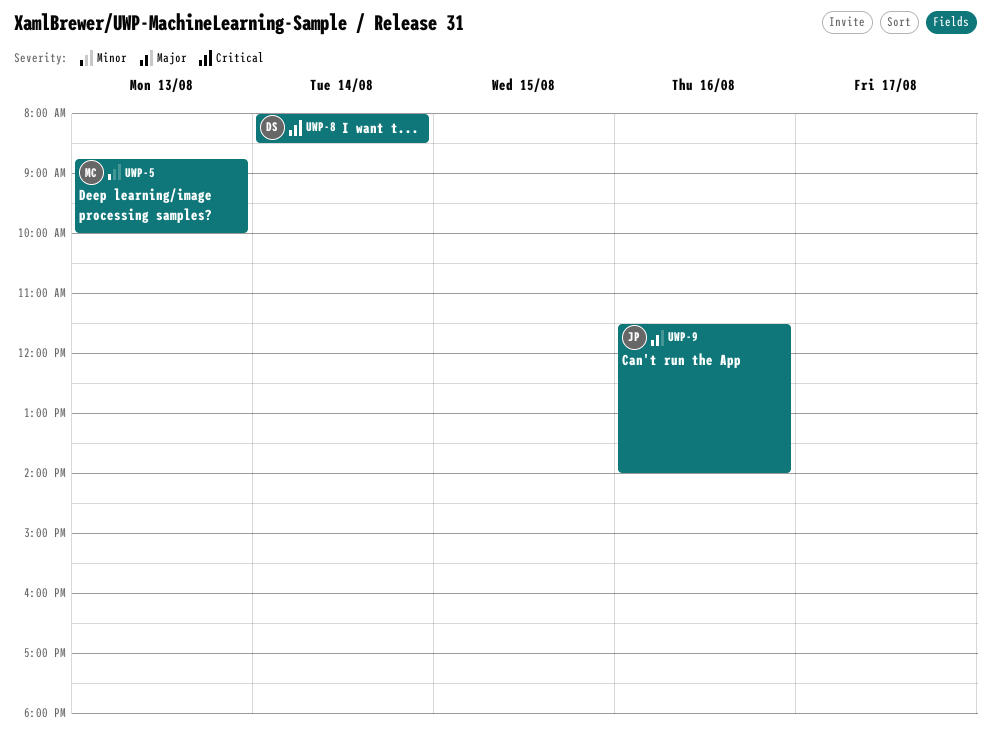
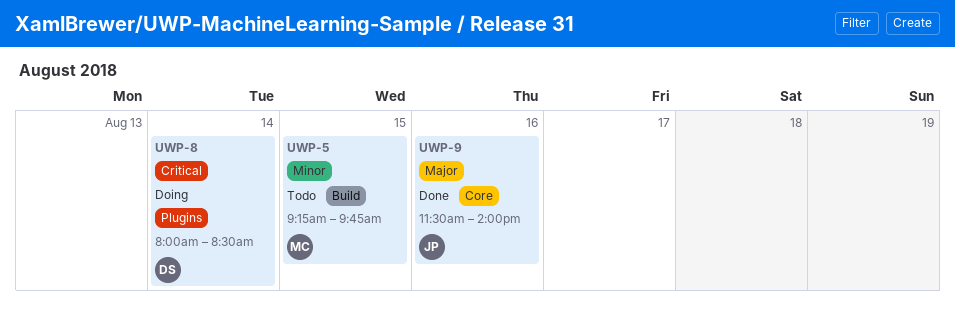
UWP-5, day: Aug 13 -> Aug 15
UWP-5, begins: 08:45 -> 09:15
UWP-5, ends: 10:00 -> 09:45

